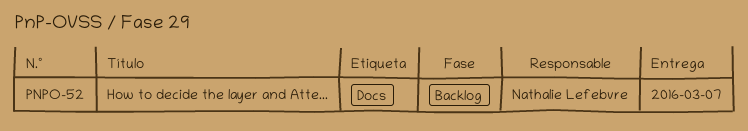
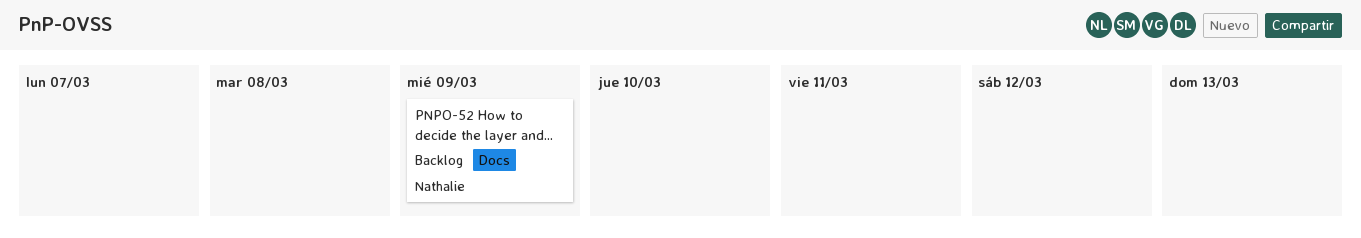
PNPO-52, due: Mar 7 -> Mar 9

